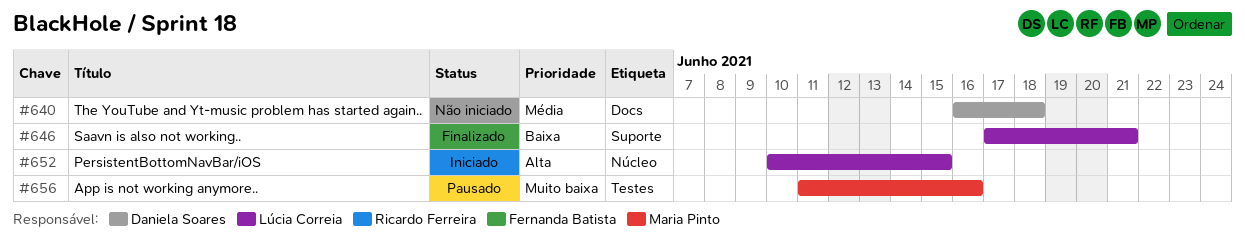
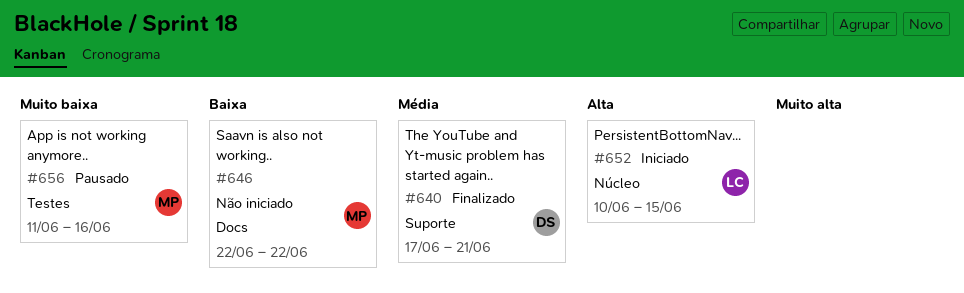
#640, status: Não iniciado -> Finalizado
#640, label: Docs -> Suporte
#640, start: Jun 16 -> Jun 17
#640, due: Jun 18 -> Jun 21
#646, status: Finalizado -> Não iniciado
#646, owner: Lúcia Correia -> Maria Pinto
#646, label: Suporte -> Docs
#646, start: Jun 17 -> Jun 22
#646, due: Jun 21 -> Jun 22

